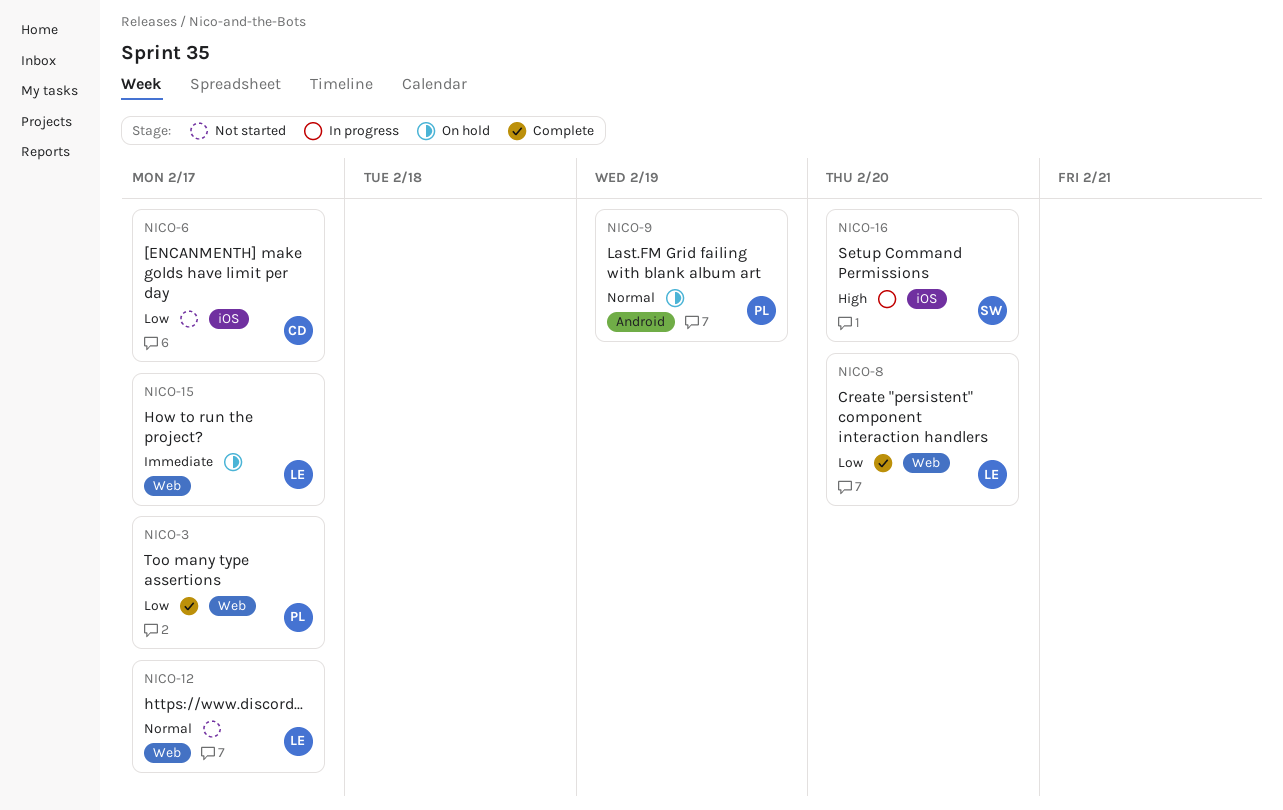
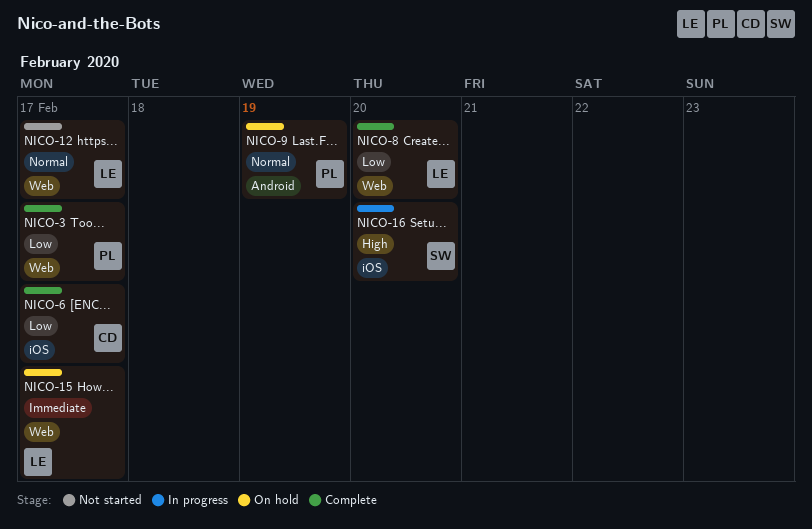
NICO-6, status: Not started -> Complete

